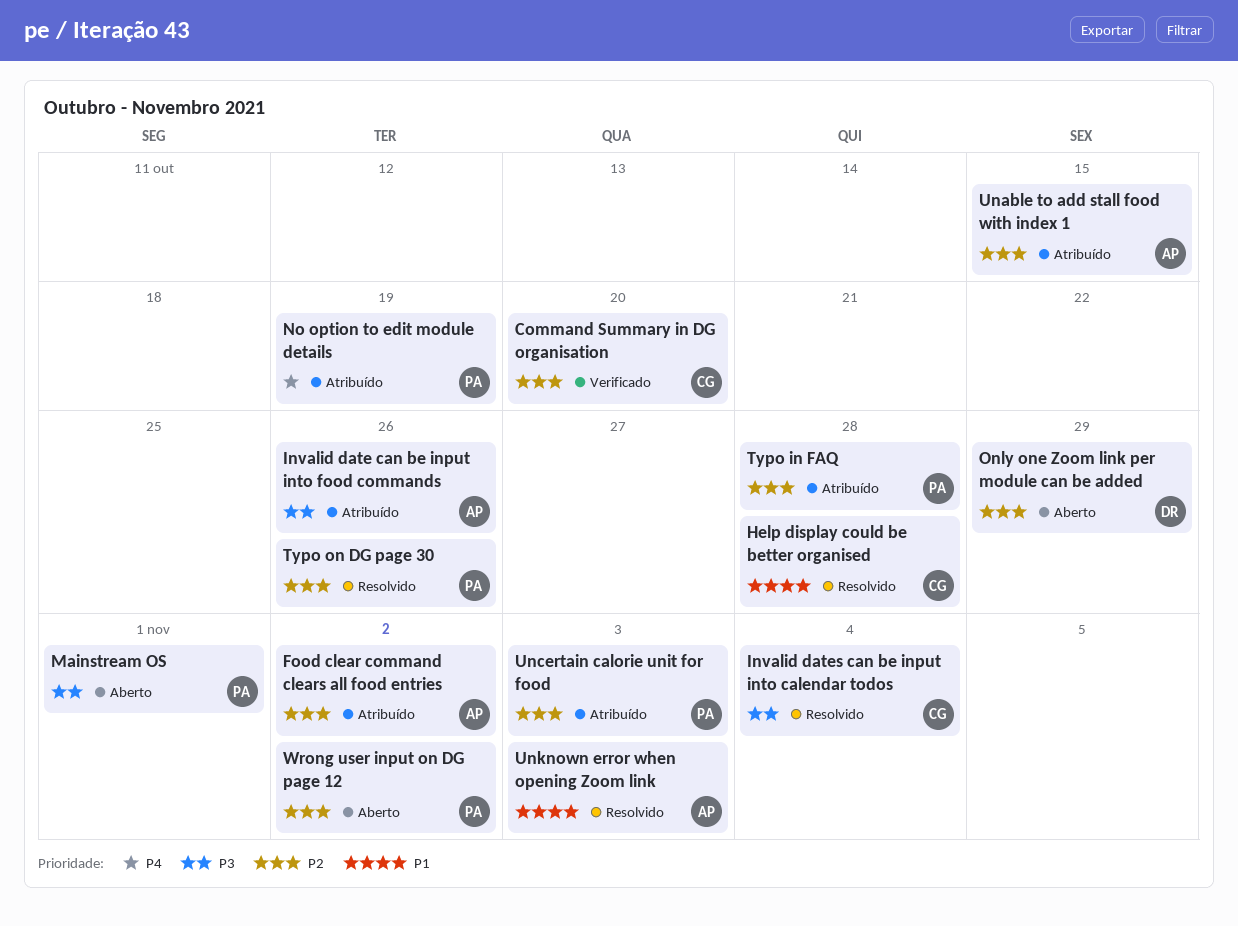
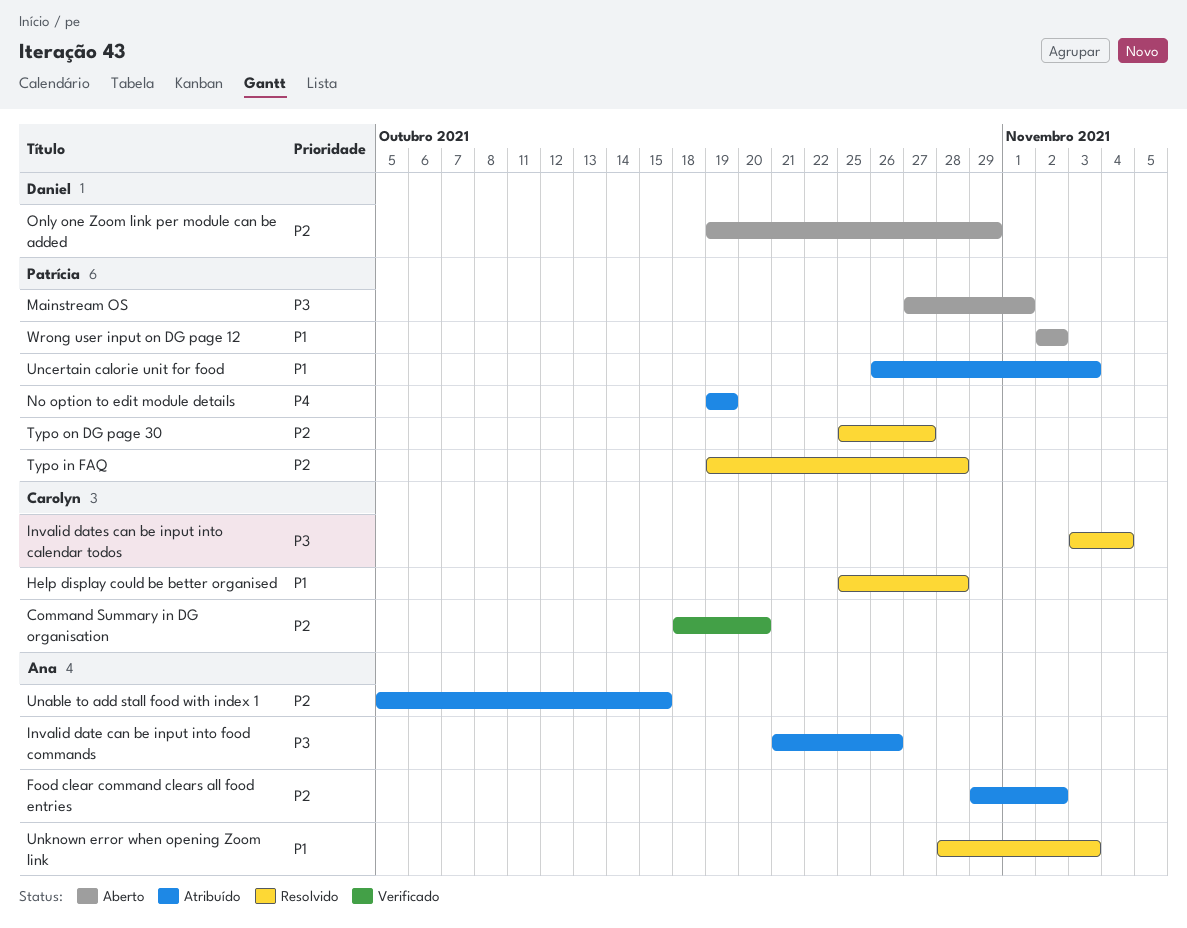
Typo in FAQ, status: Atribuído -> Resolvido
Typo on DG page 30, due: Oct 26 -> Oct 27
Uncertain calorie unit for food, priority: P2 -> P1
Wrong user input on DG page 12, priority: P2 -> P1

